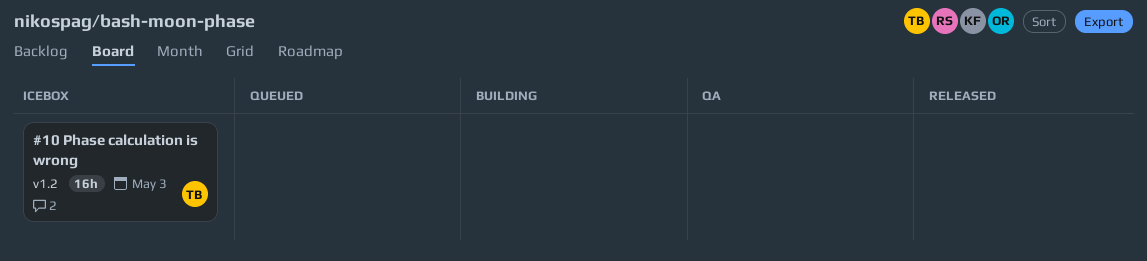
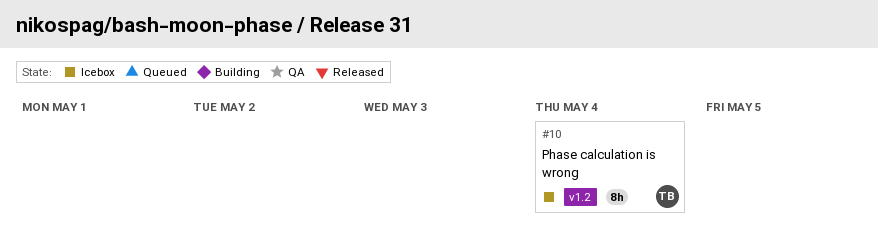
#10, estimate: 16h -> 8h
#10, due: May 3 -> May 4

